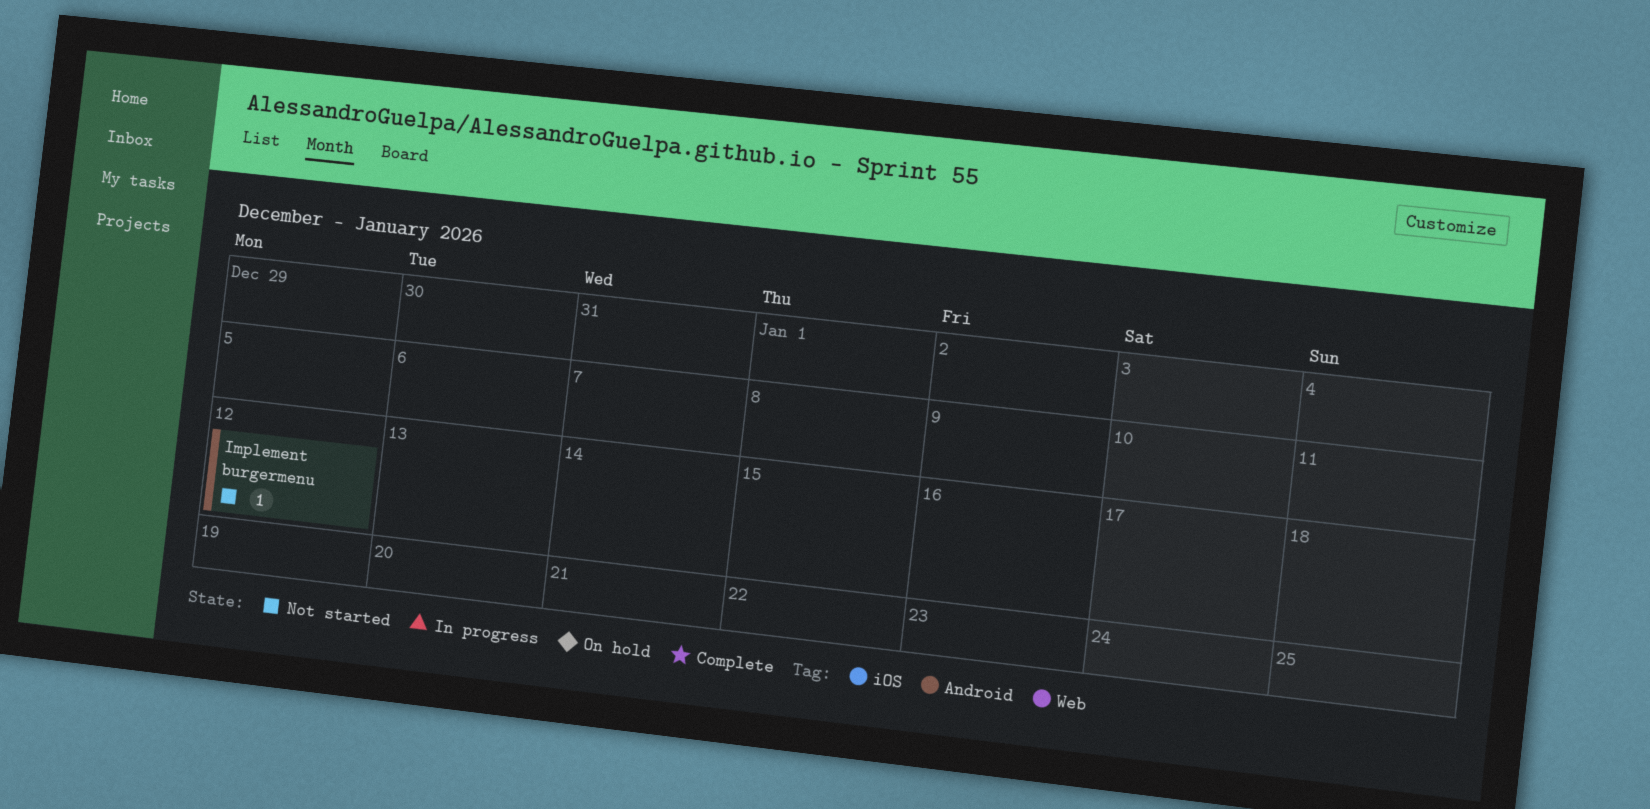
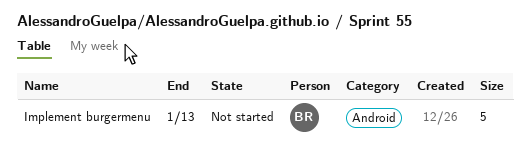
Implement burgermenu, estimate: 1 -> 5
Implement burgermenu, due: Jan 12 -> Jan 13

